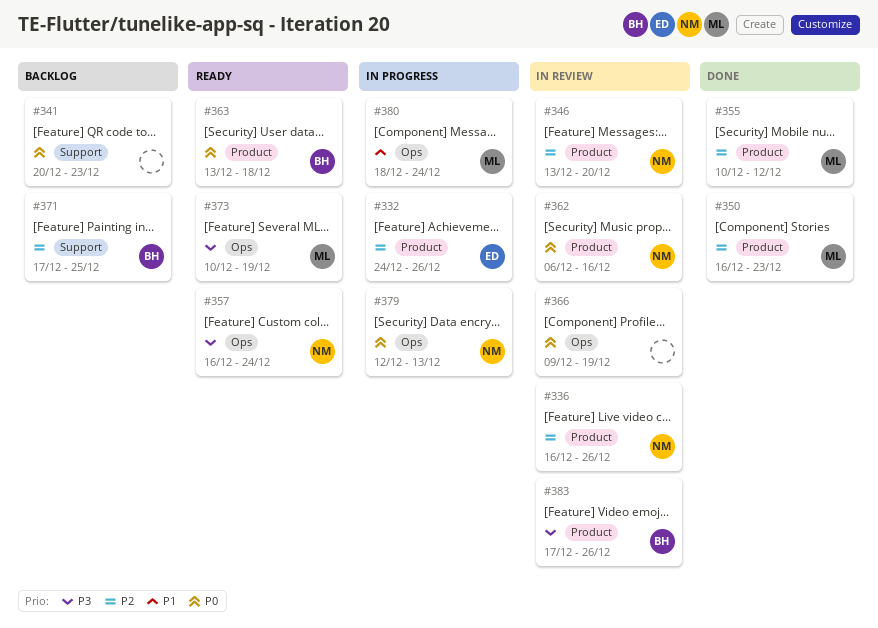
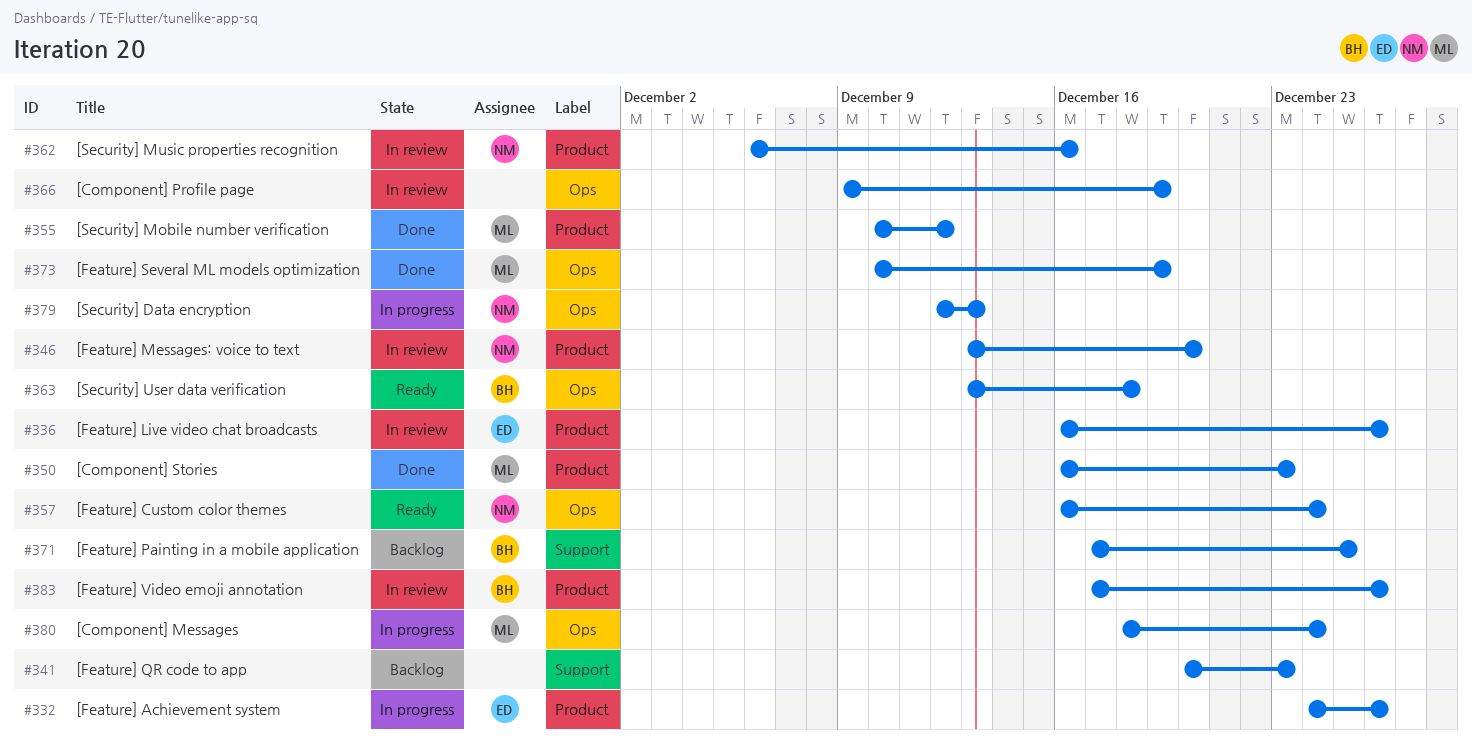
#336, owner: NM -> ED
#363, label: Product -> Ops
#373, status: Ready -> Done

